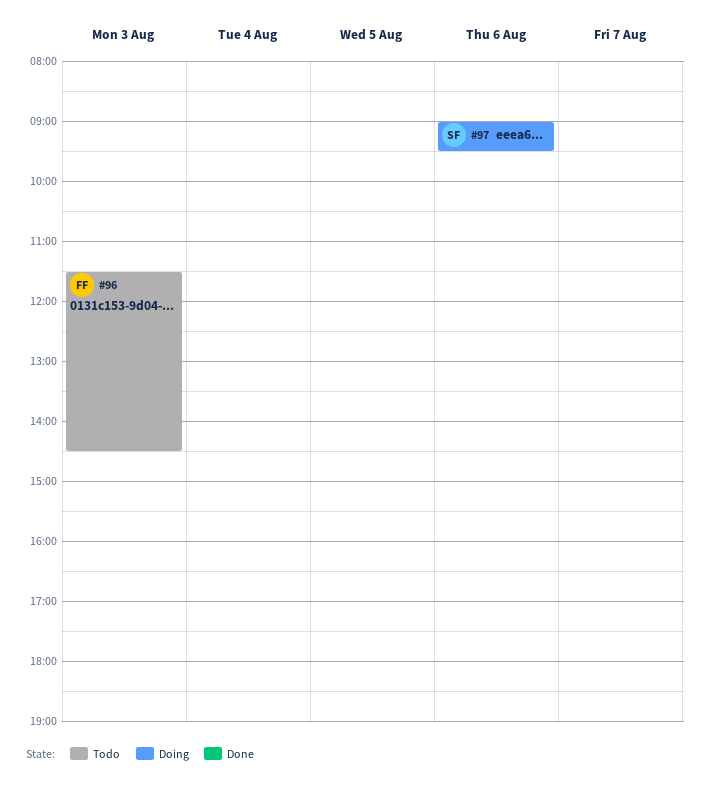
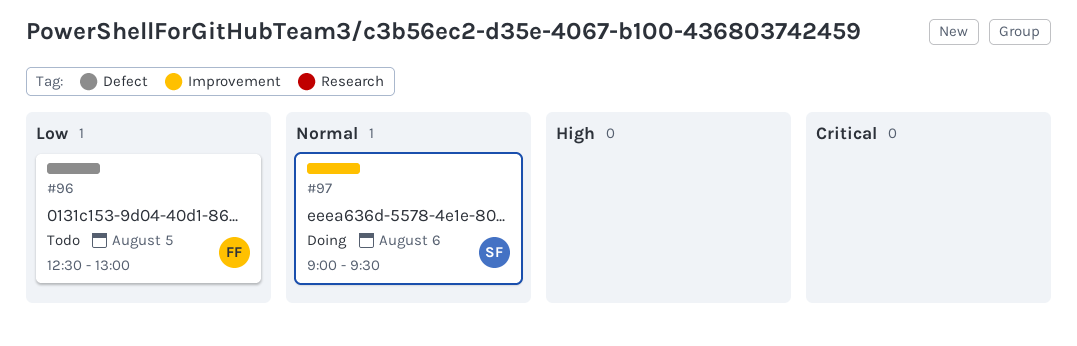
#96, day: Aug 3 -> Aug 5
#96, begins: 11:30 -> 12:30
#96, ends: 14:30 -> 13:00

